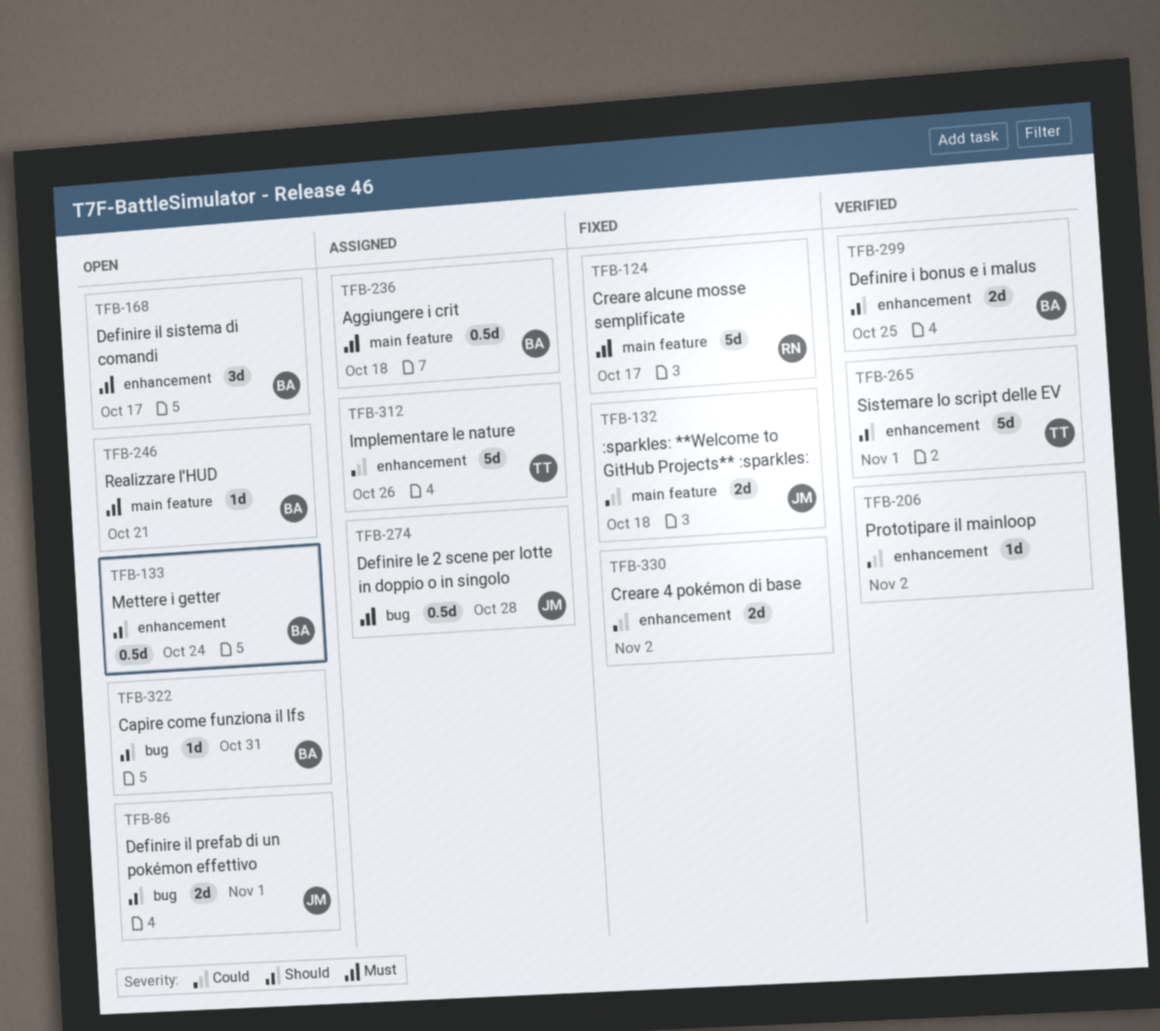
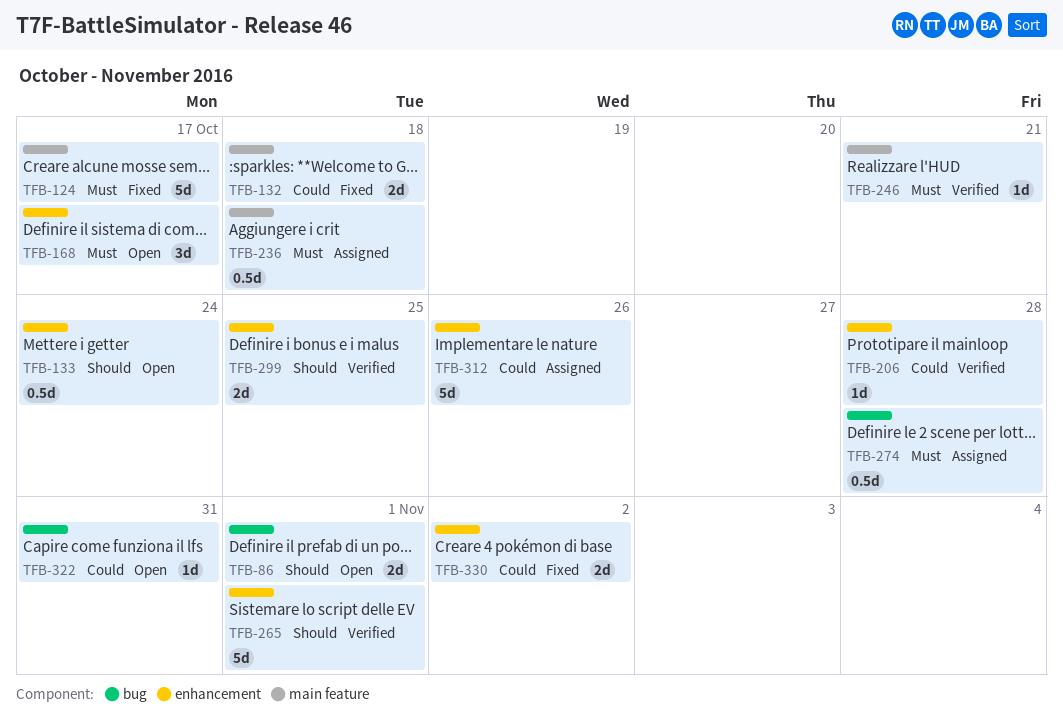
TFB-206, due: Nov 2 -> Oct 28
TFB-246, status: Open -> Verified
TFB-322, priority: Should -> Could

